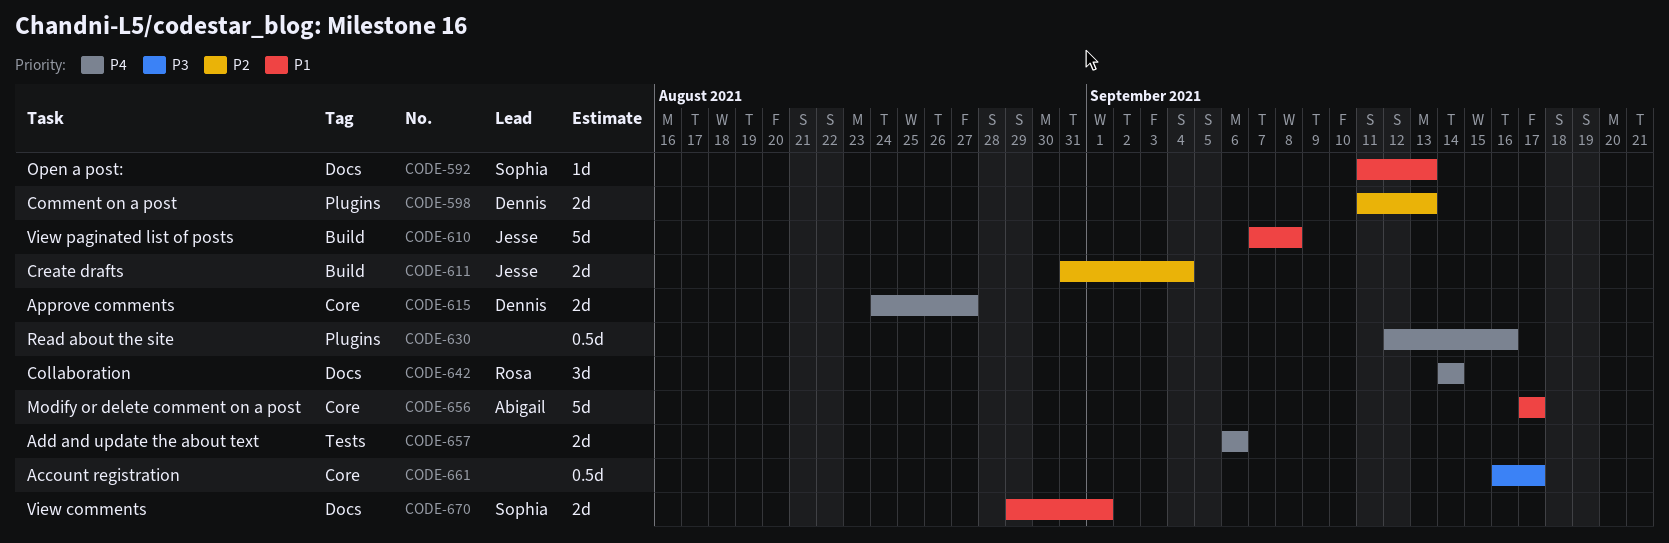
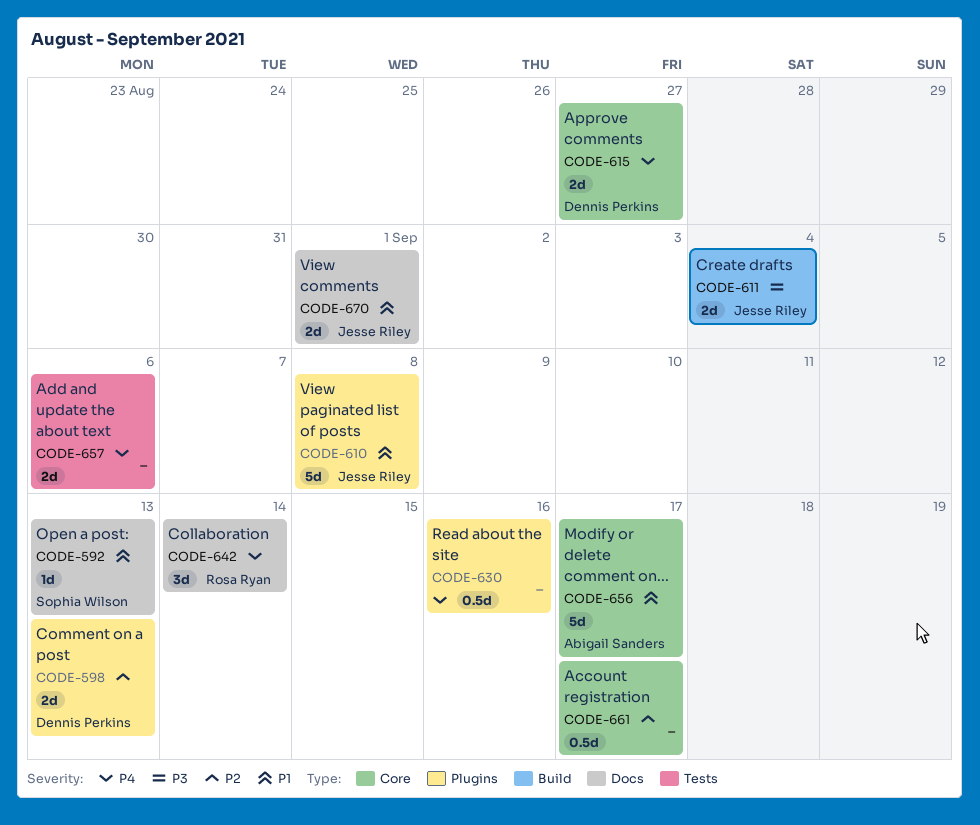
CODE-610, label: Build -> Plugins
CODE-611, priority: P2 -> P3
CODE-661, priority: P3 -> P2
CODE-670, owner: Sophia Wilson -> Jesse Riley

